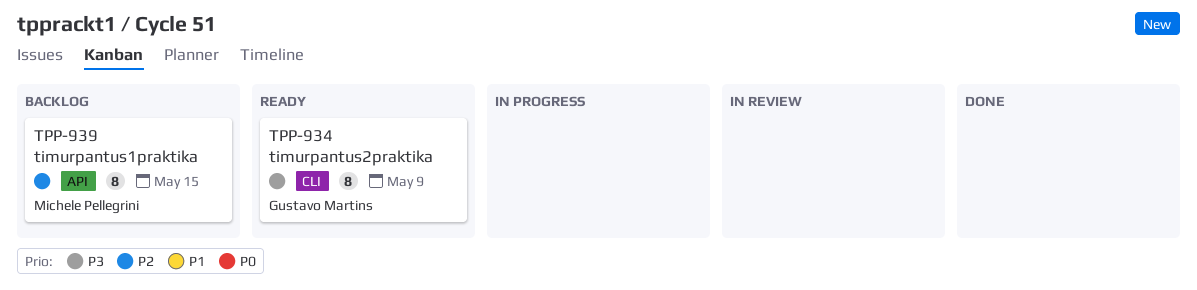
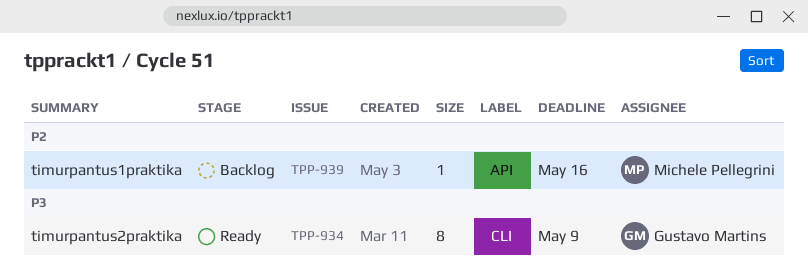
TPP-939, estimate: 8 -> 1
TPP-939, due: May 15 -> May 16

